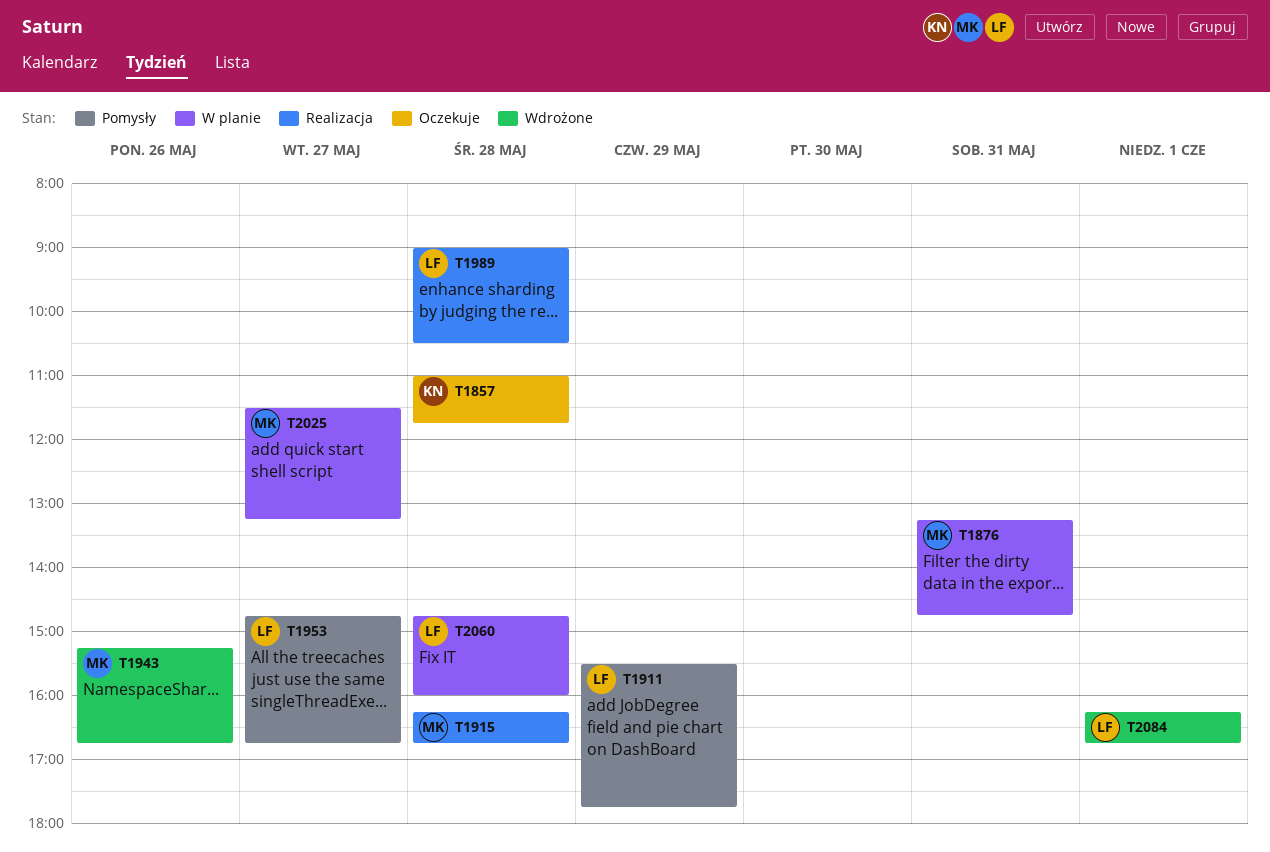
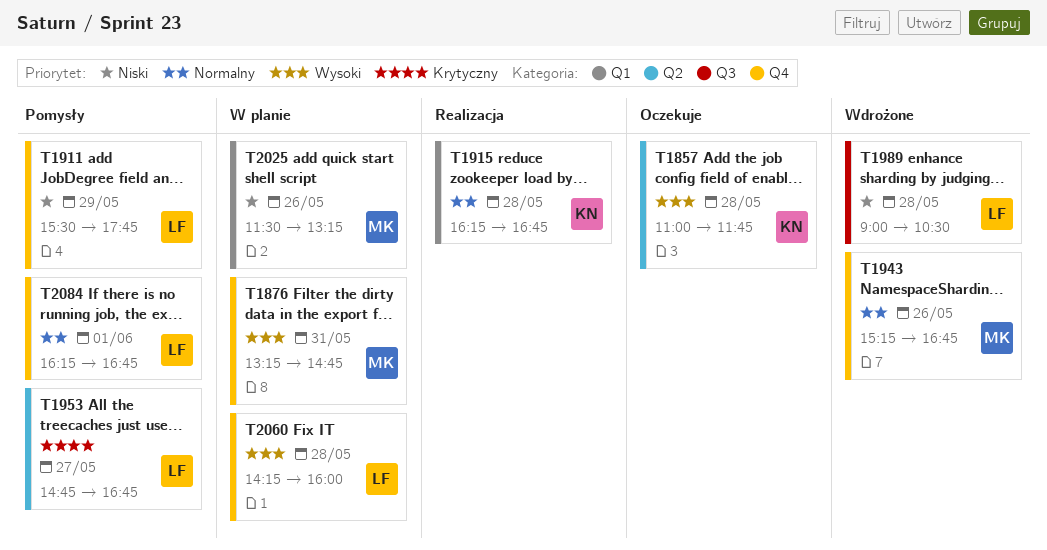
T1915, owner: MK -> KN
T1989, status: Realizacja -> Wdrożone
T2025, day: May 27 -> May 26
T2060, begins: 14:45 -> 14:15
T2084, status: Wdrożone -> Pomysły

